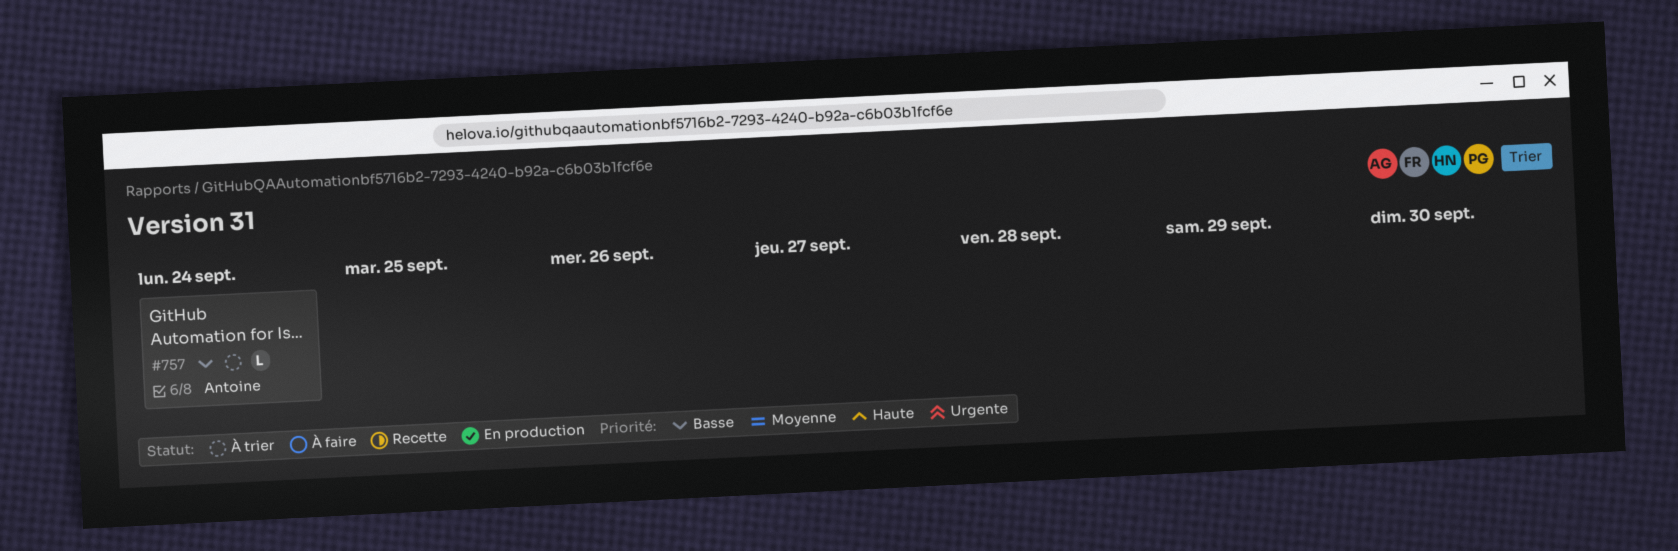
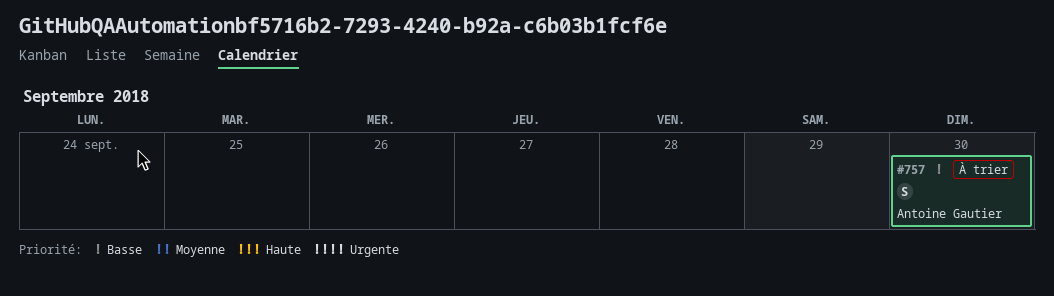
#757, estimate: L -> S
#757, due: Sep 24 -> Sep 30

